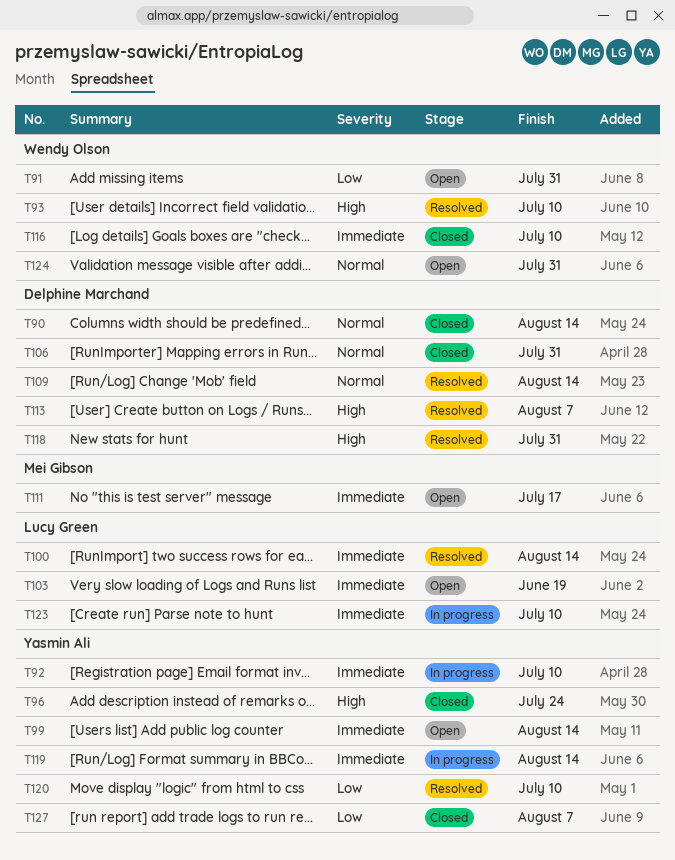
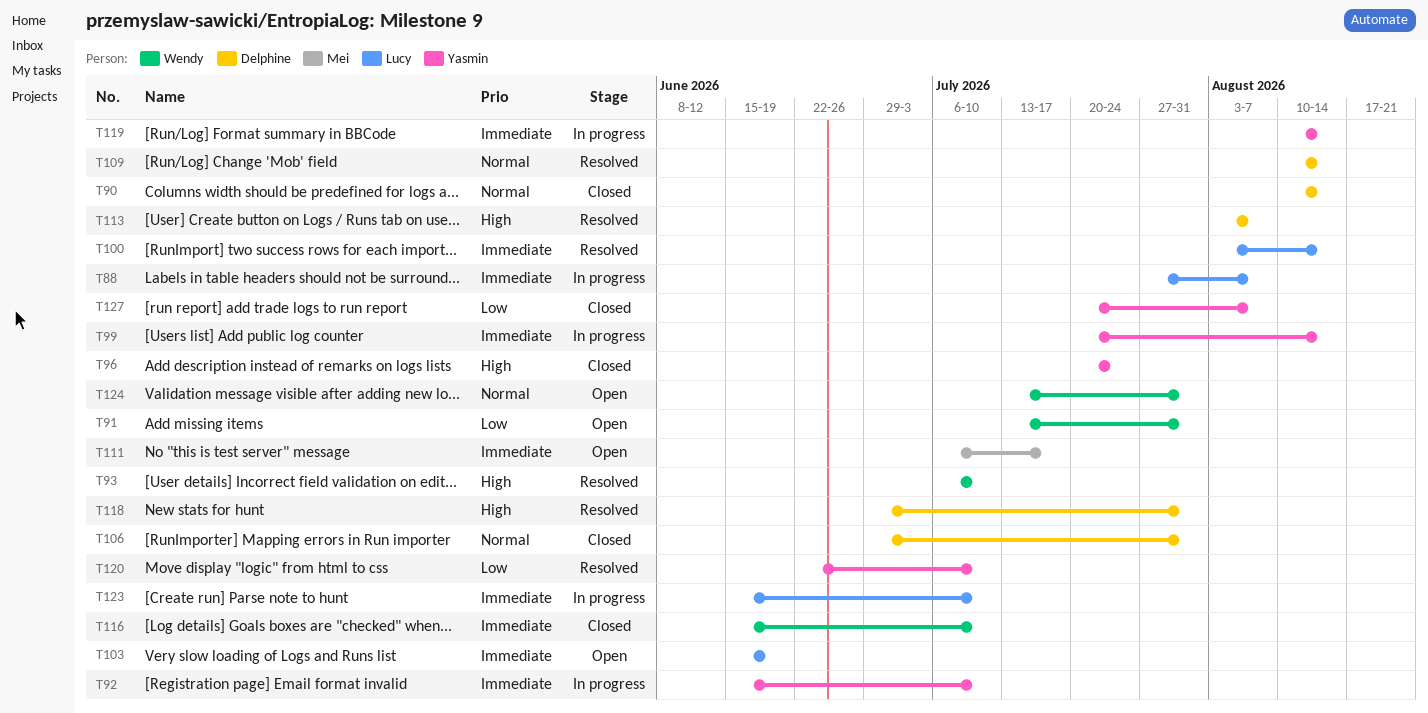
T88: none -> present
T99, status: Open -> In progress

